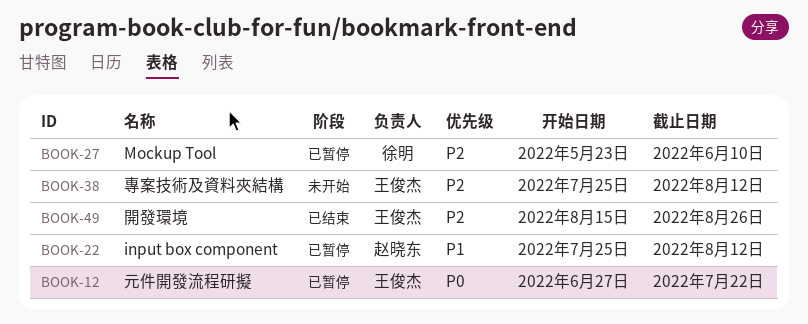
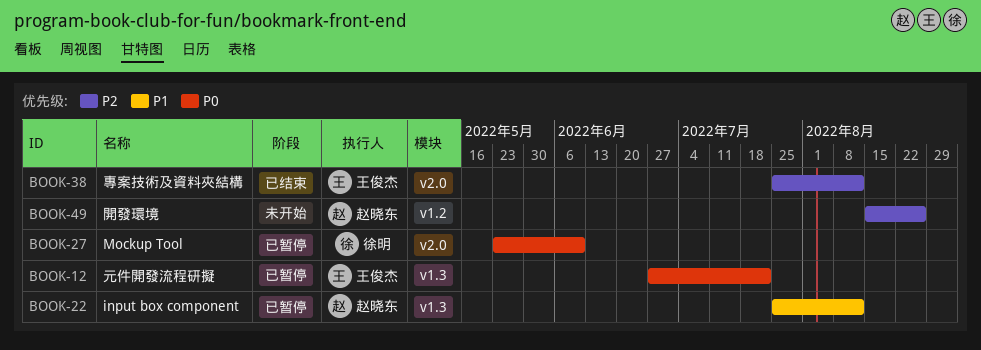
BOOK-27, priority: P2 -> P0
BOOK-38, status: 未开始 -> 已结束
BOOK-49, status: 已结束 -> 未开始
BOOK-49, owner: 王俊杰 -> 赵晓东

